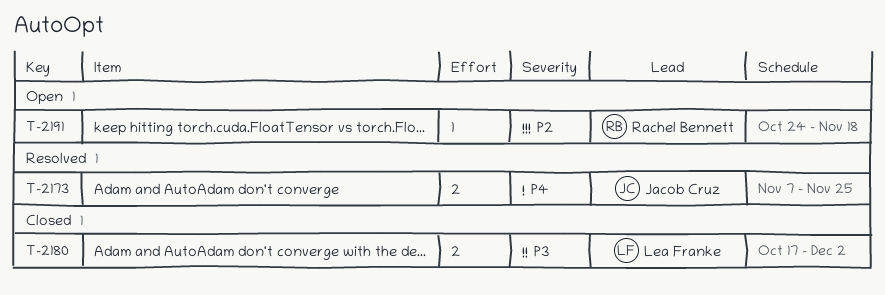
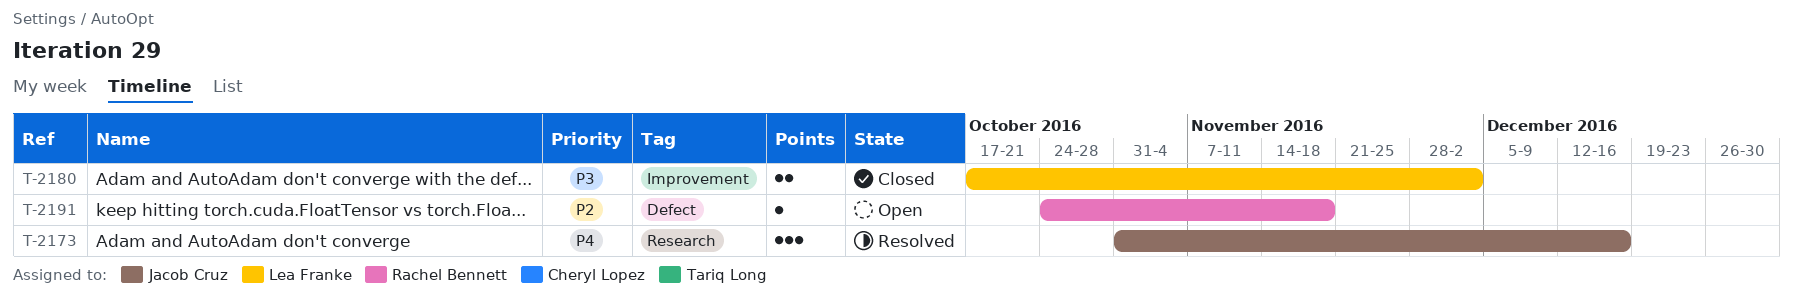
T-2173, estimate: 2 -> 3
T-2173, start: Nov 7 -> Oct 31
T-2173, due: Nov 25 -> Dec 16

